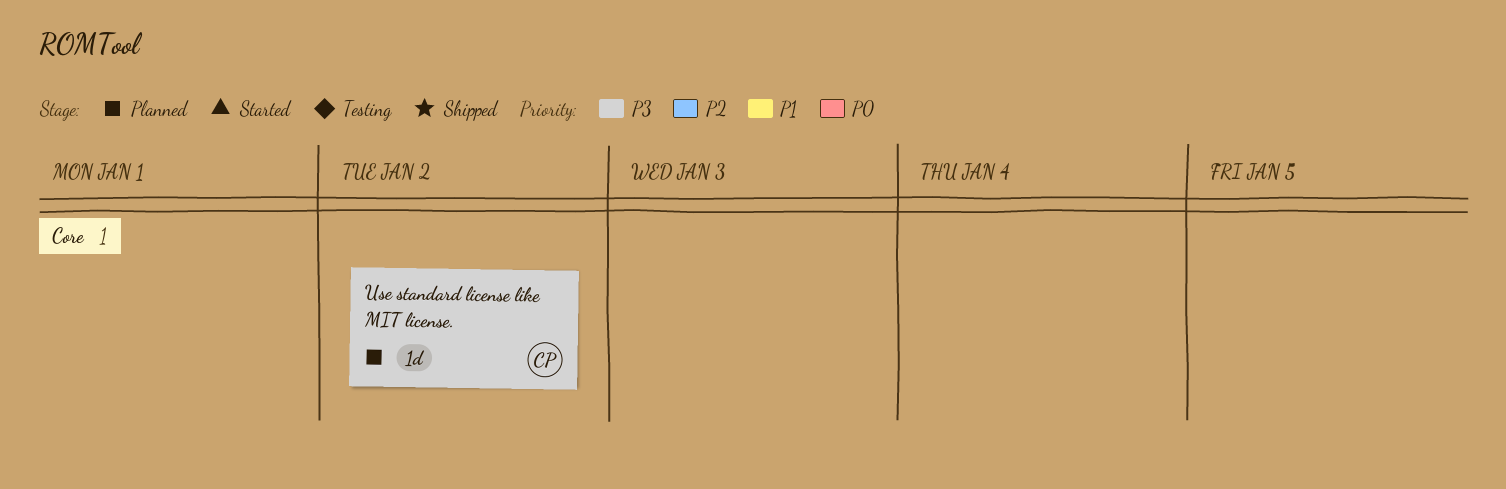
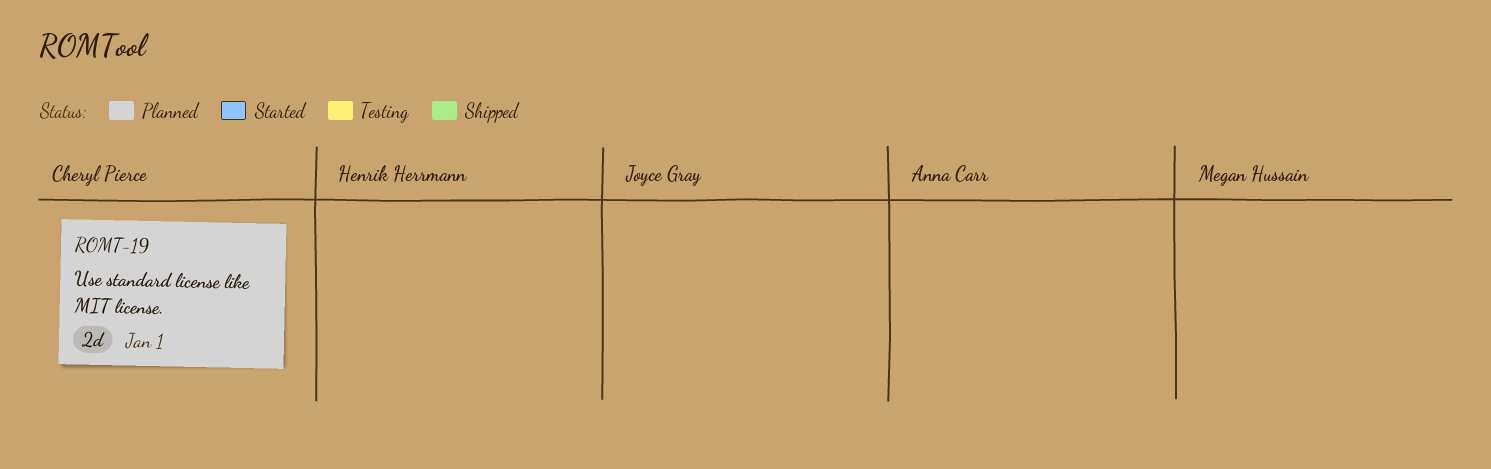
Use standard license like MIT license., estimate: 1d -> 2d
Use standard license like MIT license., due: Jan 2 -> Jan 1

